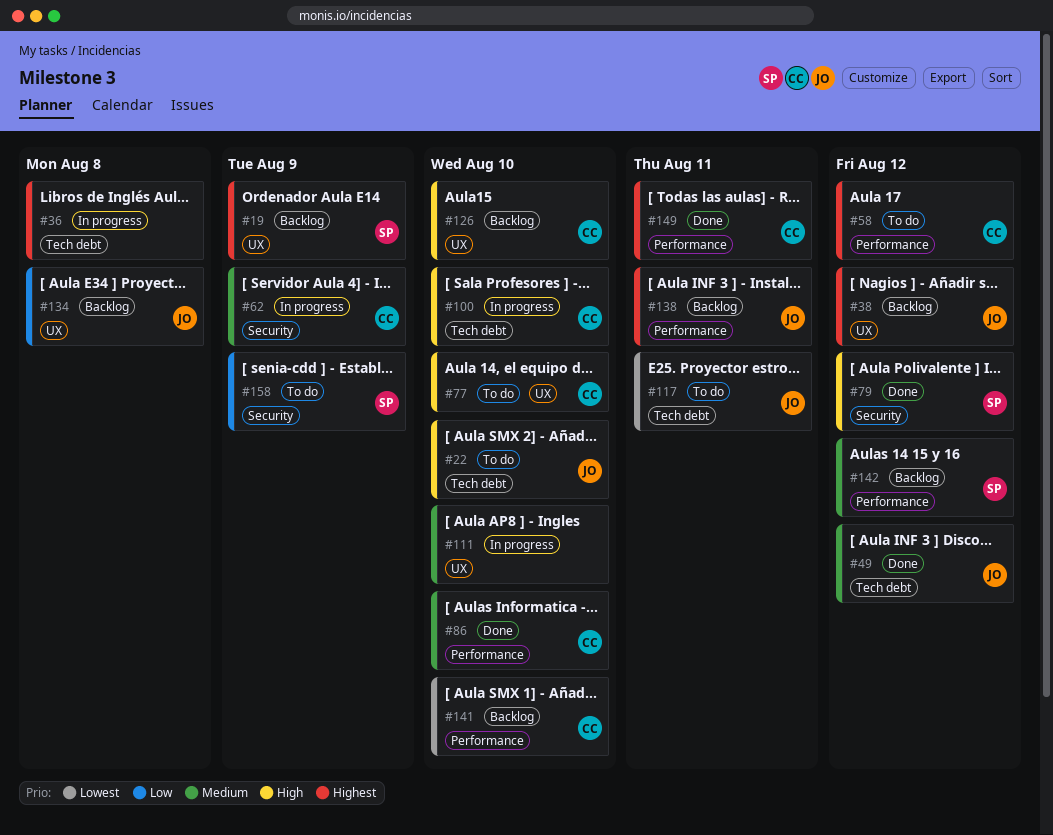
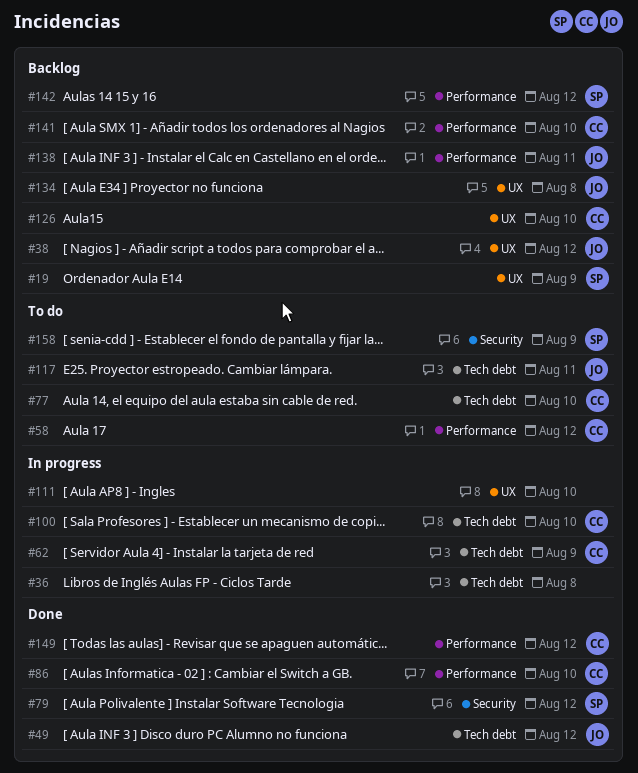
#22: present -> none
#62, label: Security -> Tech debt
#77, label: UX -> Tech debt
#149, due: Aug 11 -> Aug 12

